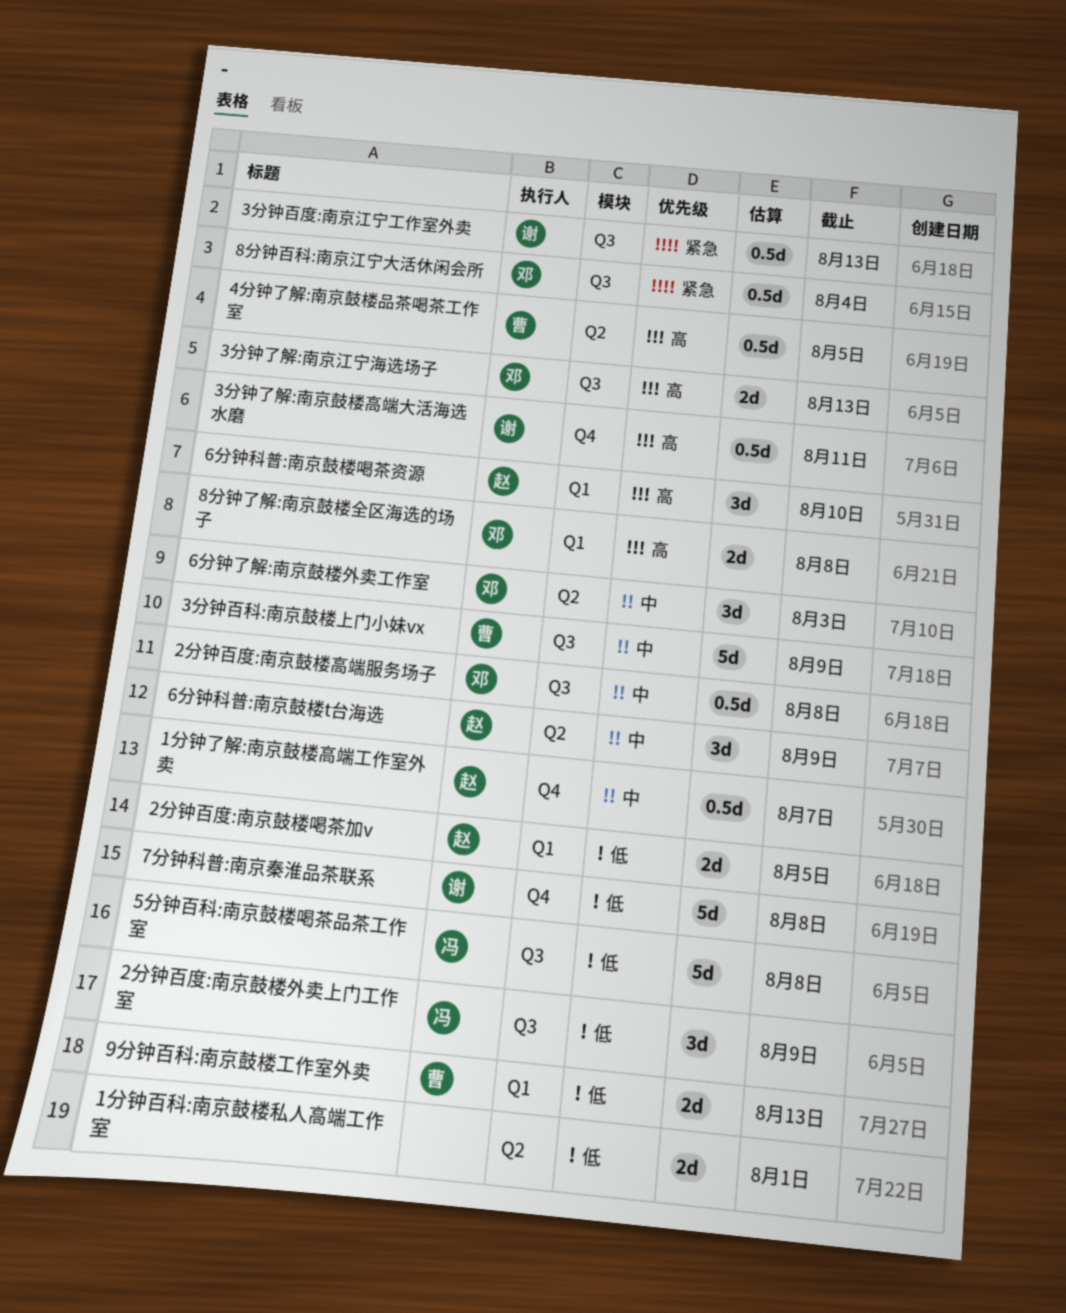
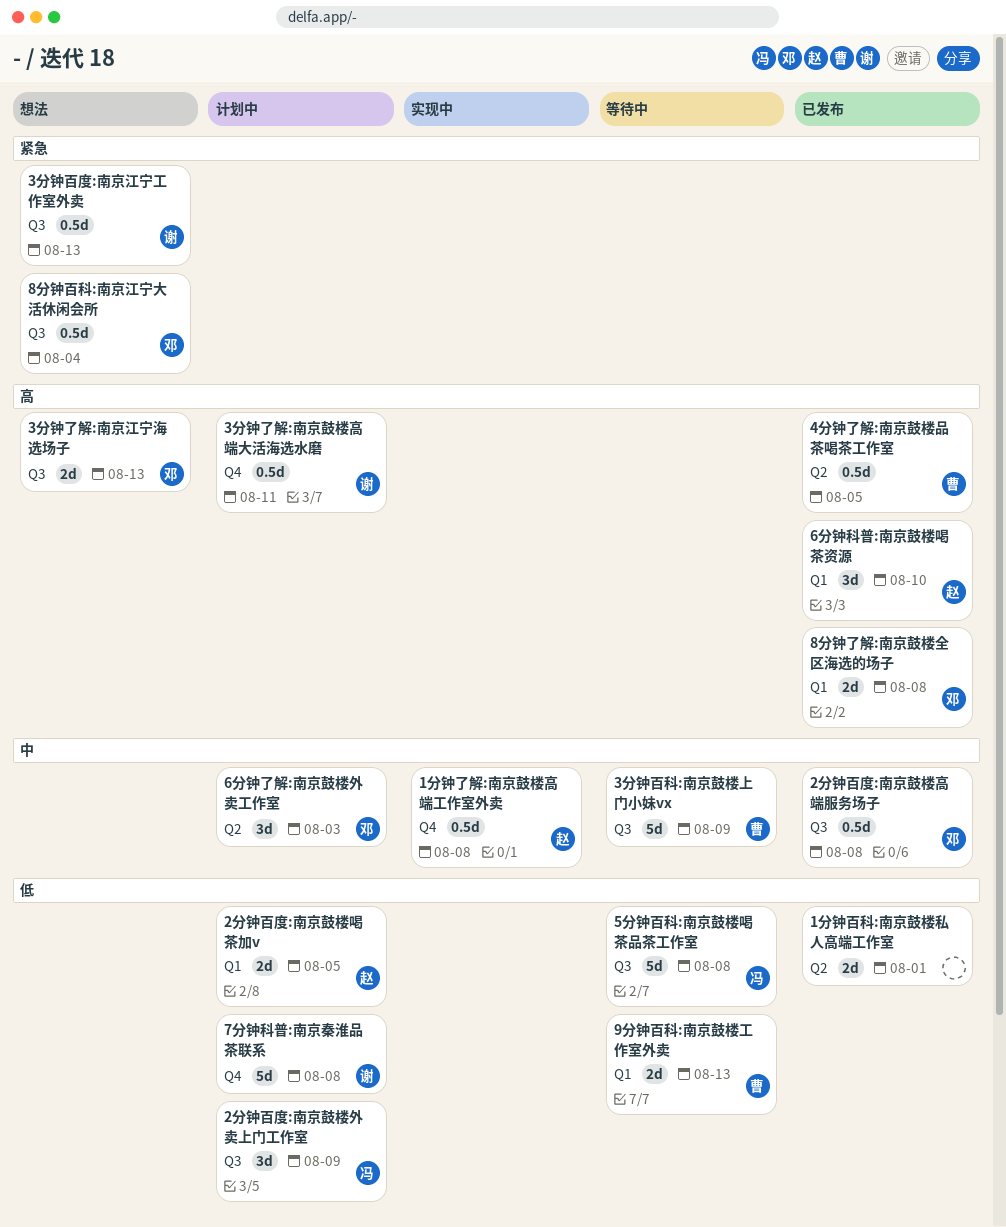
1分钟了解:南京鼓楼高端工作室外卖, due: Aug 7 -> Aug 8
6分钟科普:南京鼓楼t台海选: present -> none

